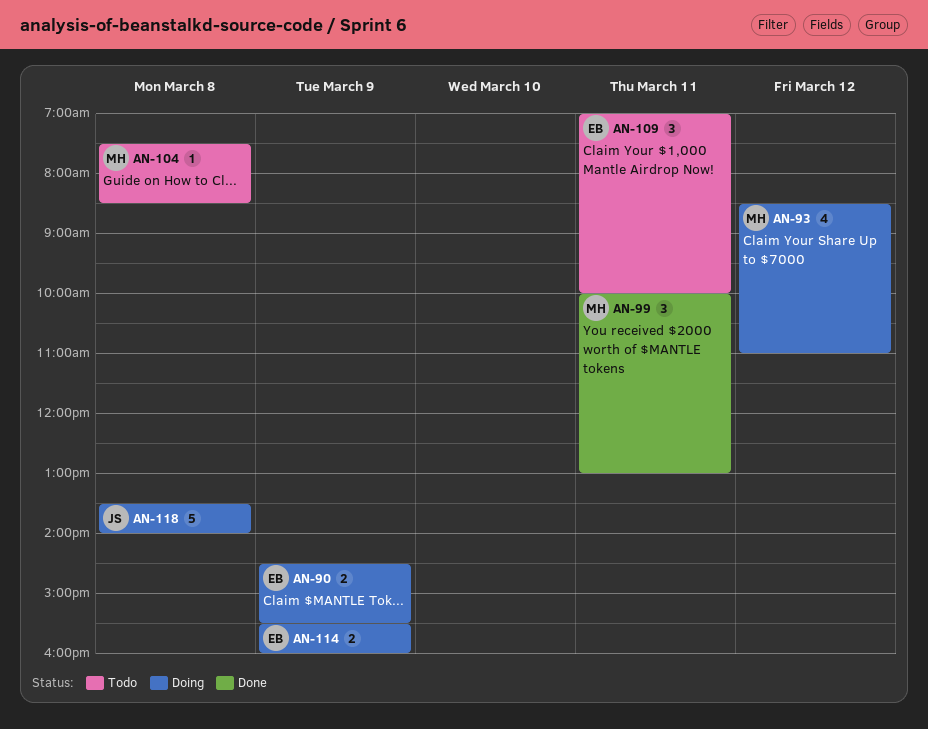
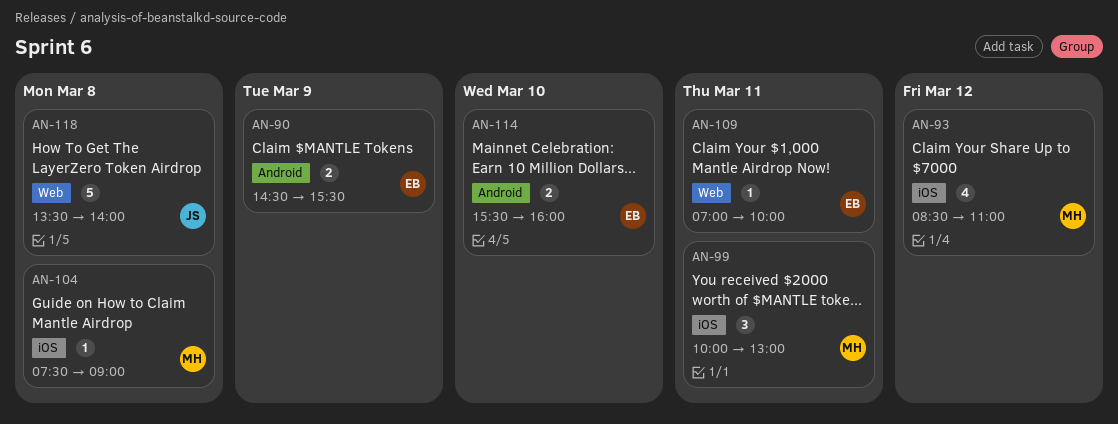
AN-104, ends: 08:30 -> 09:00
AN-109, estimate: 3 -> 1
AN-114, day: Mar 9 -> Mar 10

